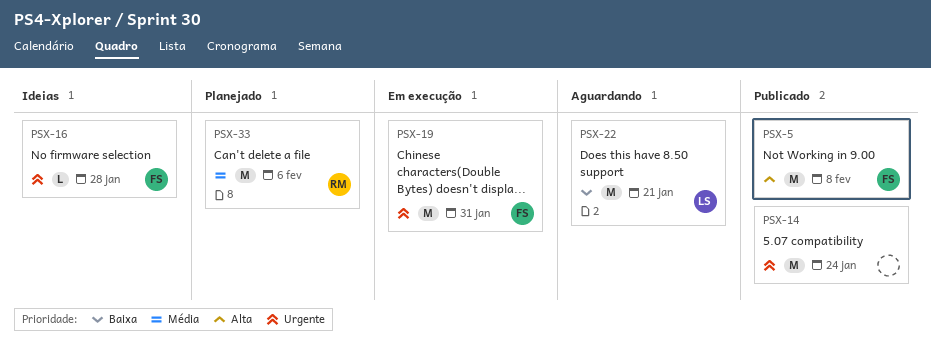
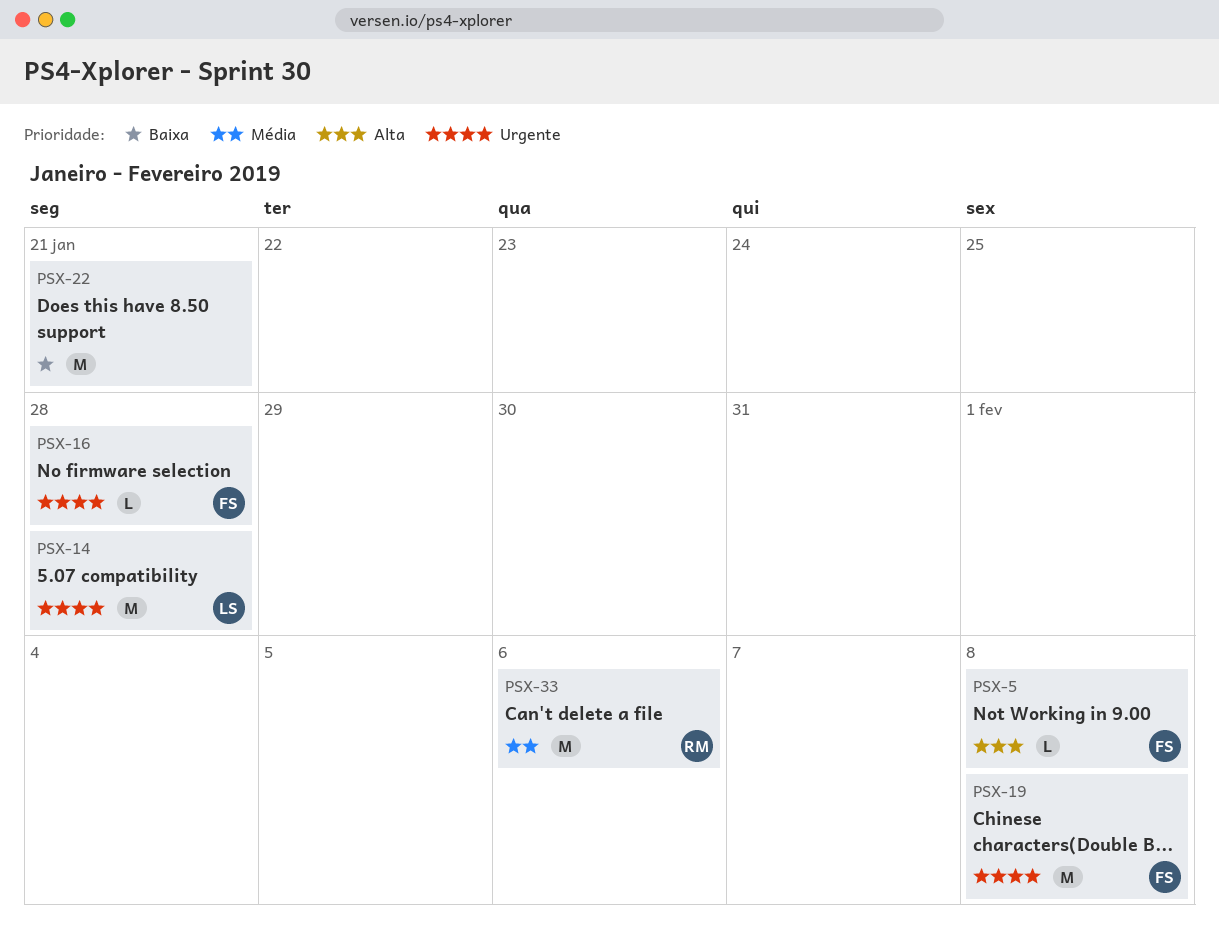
PSX-5, estimate: M -> L
PSX-14, owner: none -> LS
PSX-14, due: Jan 24 -> Jan 28
PSX-19, due: Jan 31 -> Feb 8
PSX-22, owner: LS -> none

